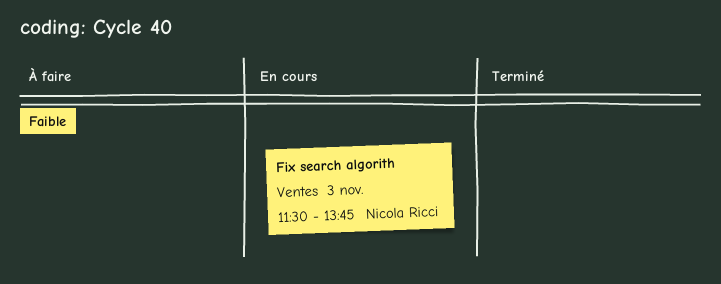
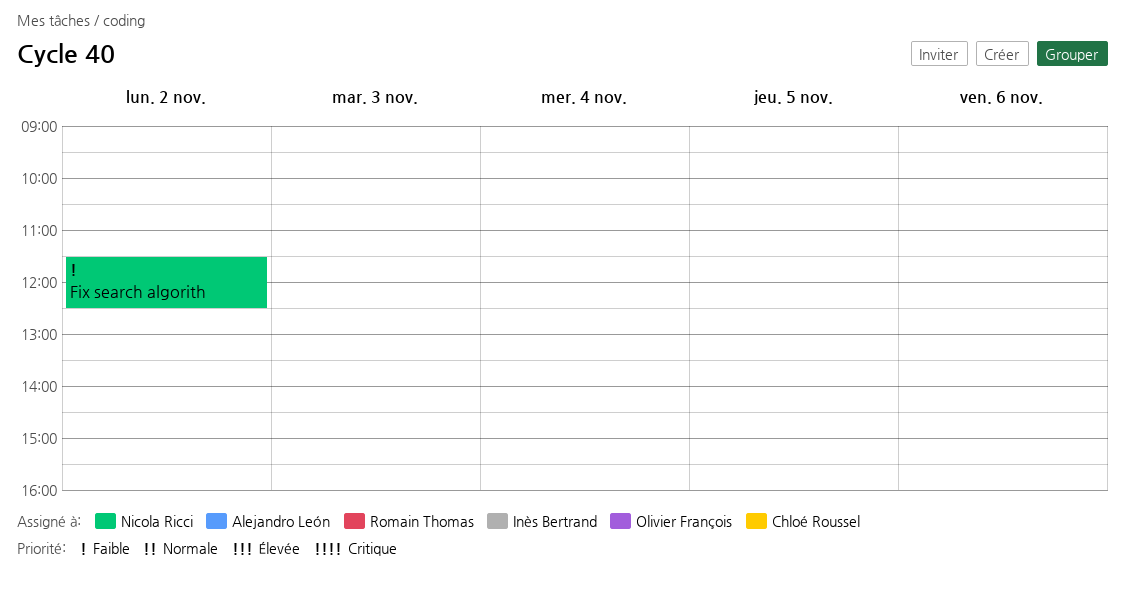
Fix search algorith, day: Nov 3 -> Nov 2
Fix search algorith, ends: 13:45 -> 12:30

